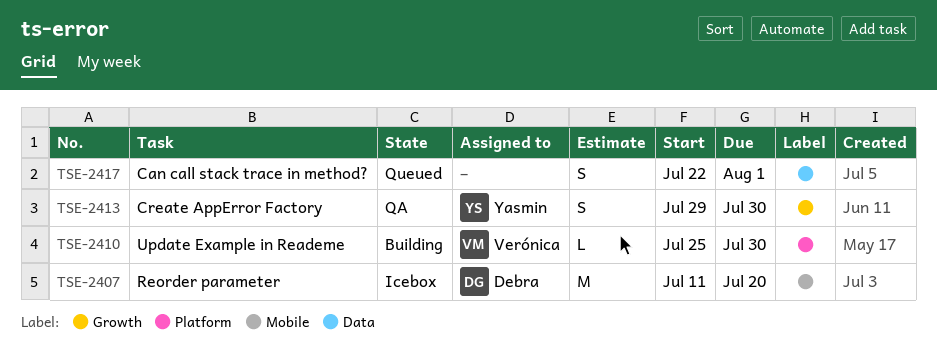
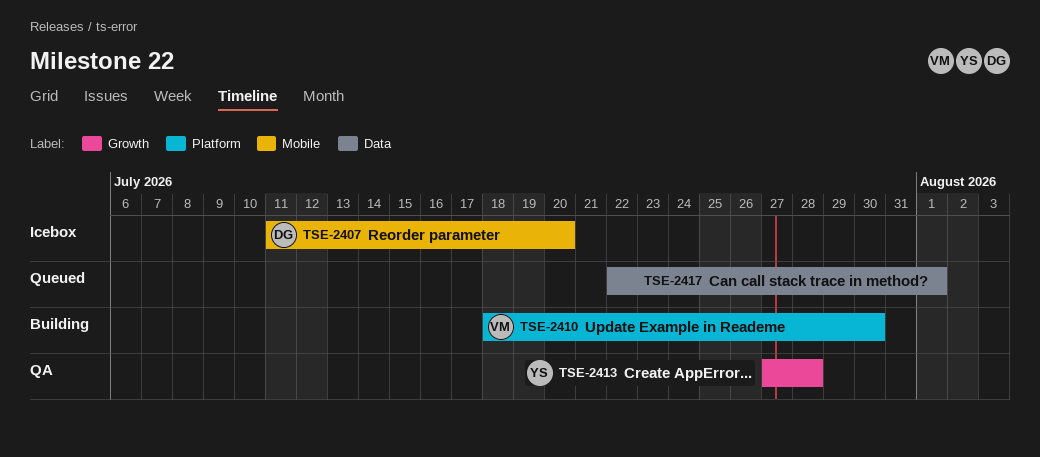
TSE-2410, start: Jul 25 -> Jul 18
TSE-2413, start: Jul 29 -> Jul 27
TSE-2413, due: Jul 30 -> Jul 28

